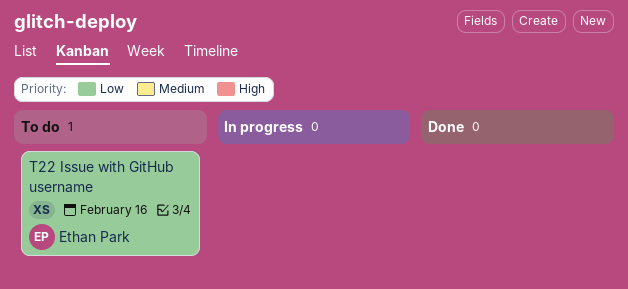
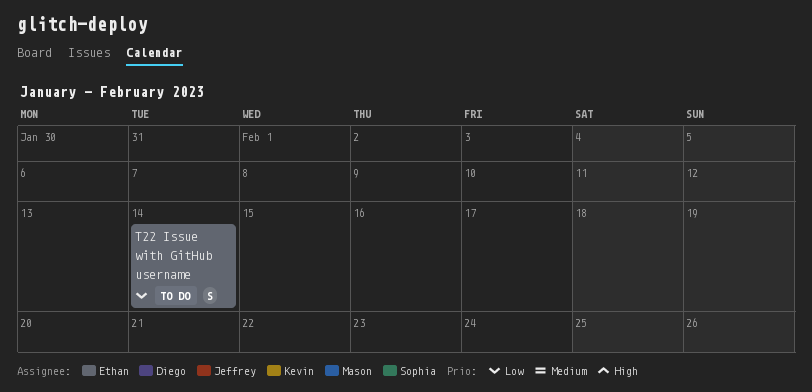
T22, estimate: XS -> S
T22, due: Feb 16 -> Feb 14

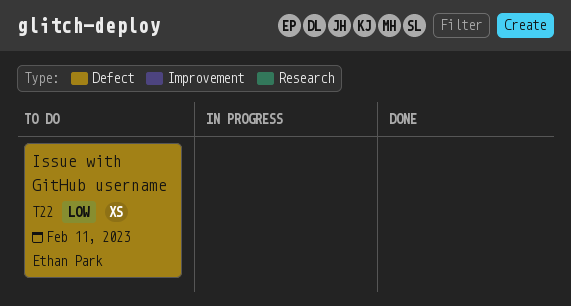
T22, estimate: S -> XS
T22, due: Feb 14 -> Feb 11

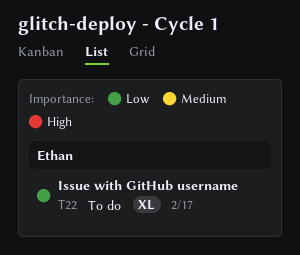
T22, estimate: XS -> XL
T22, due: Feb 11 -> Feb 17

